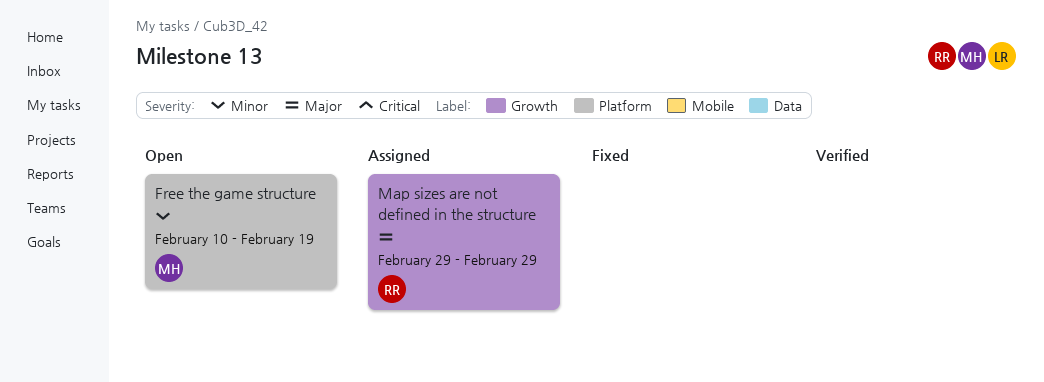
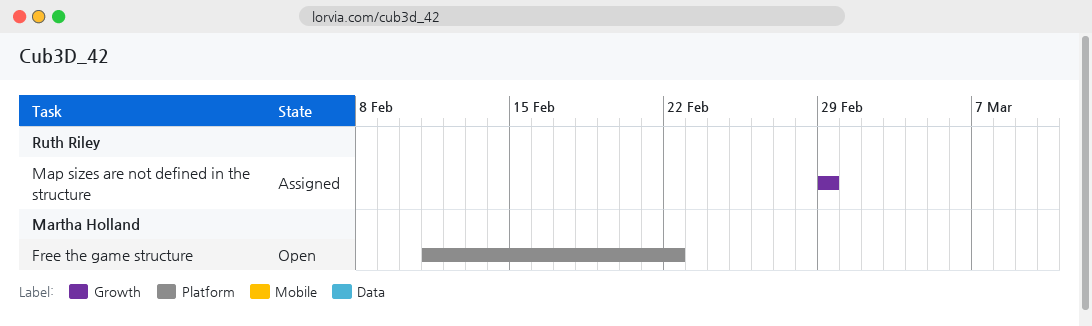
Free the game structure, start: Feb 10 -> Feb 11
Free the game structure, due: Feb 19 -> Feb 22

